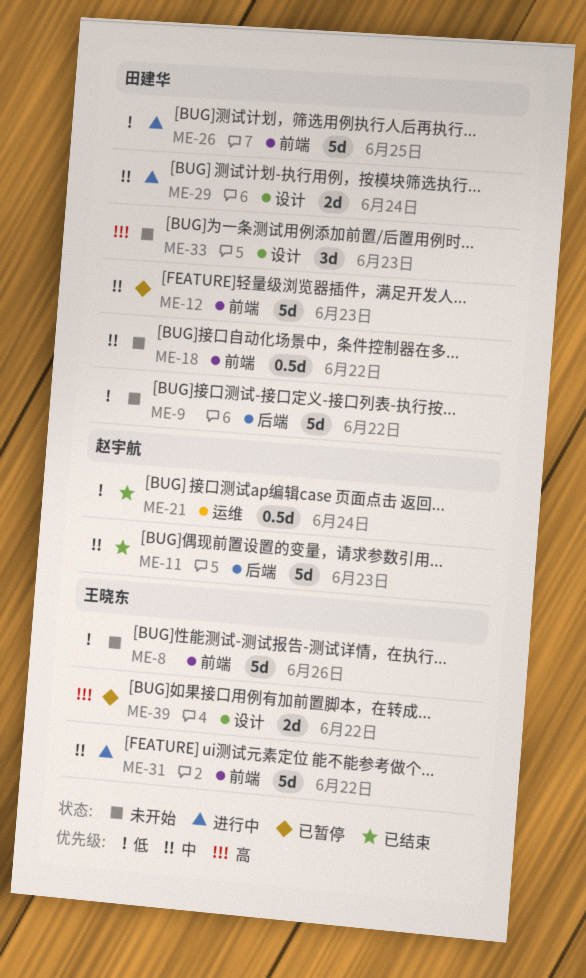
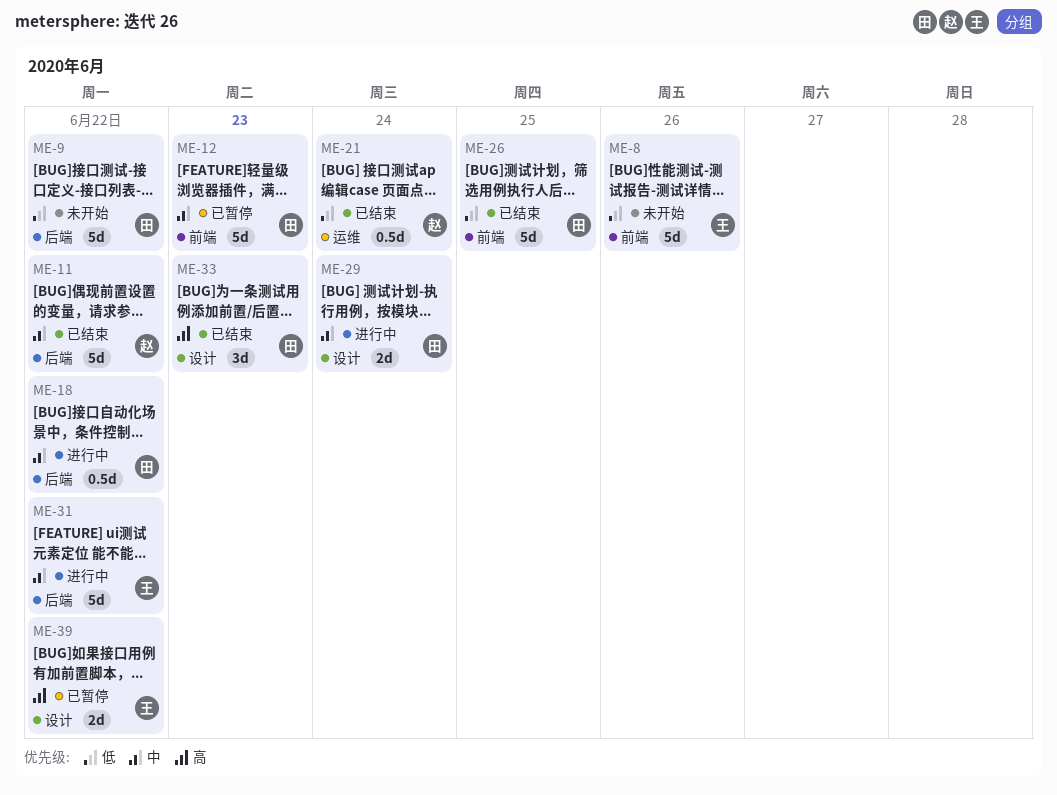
ME-11, due: Jun 23 -> Jun 22
ME-18, status: 未开始 -> 进行中
ME-18, label: 前端 -> 后端
ME-26, status: 进行中 -> 已结束
ME-31, label: 前端 -> 后端
ME-33, status: 未开始 -> 已结束

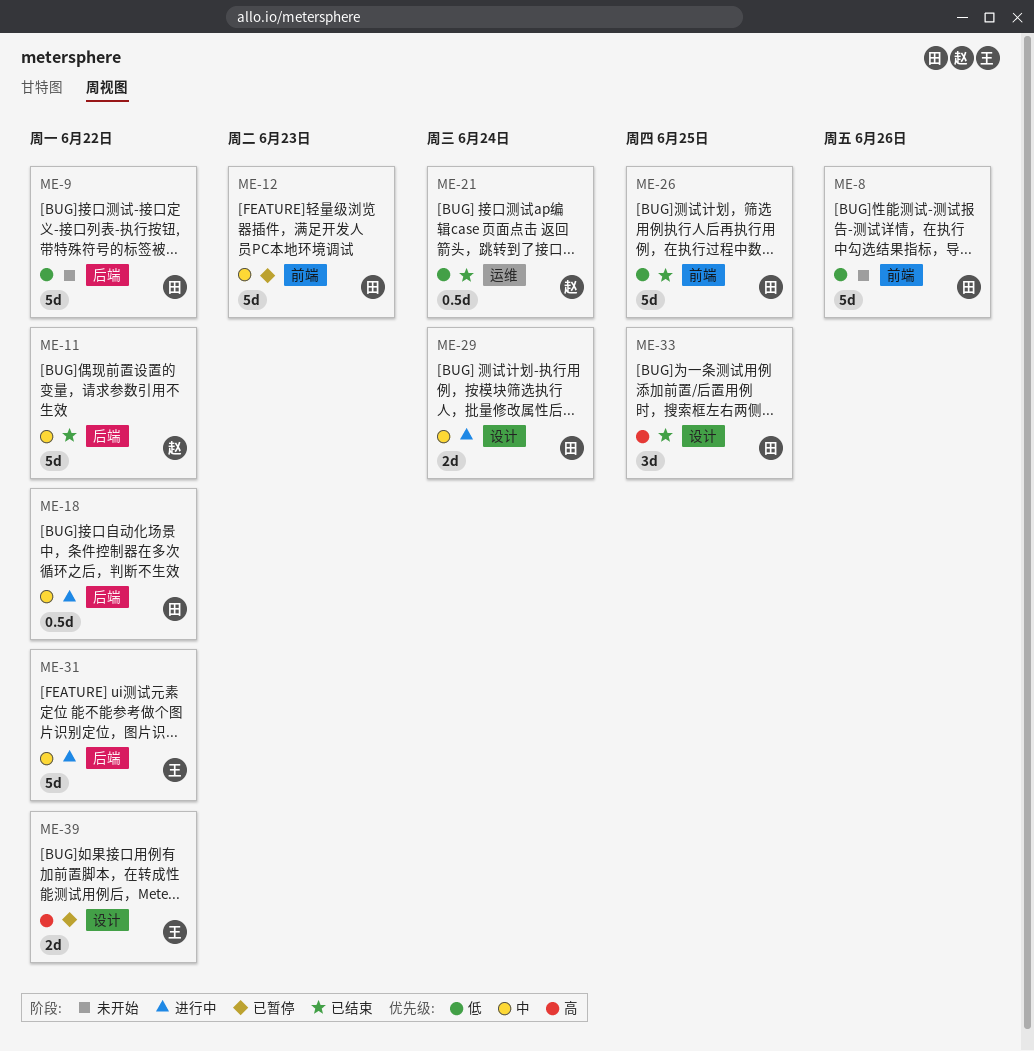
ME-8, owner: 王 -> 田
ME-33, due: Jun 23 -> Jun 25

